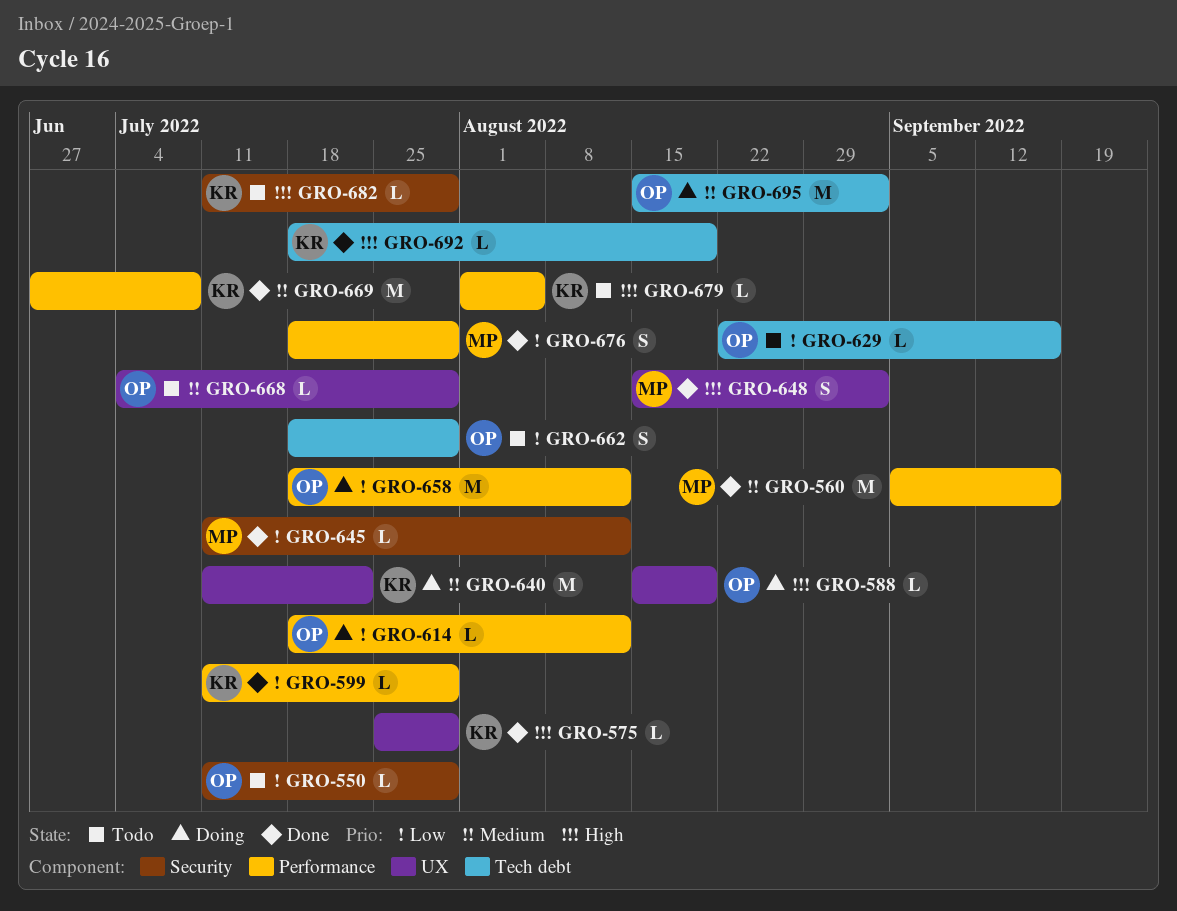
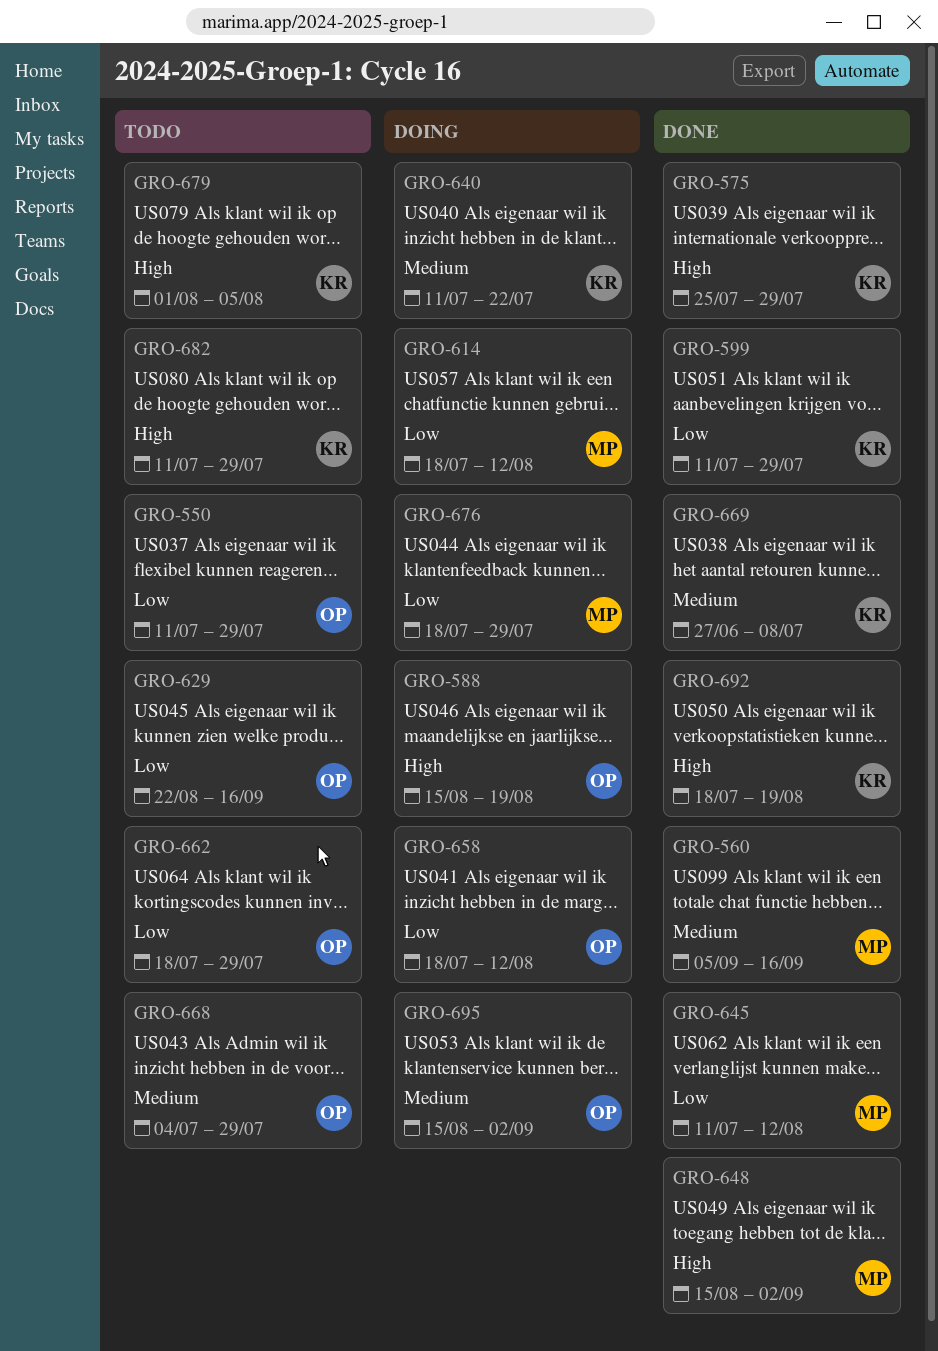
GRO-614, owner: OP -> MP
GRO-676, status: Done -> Doing

